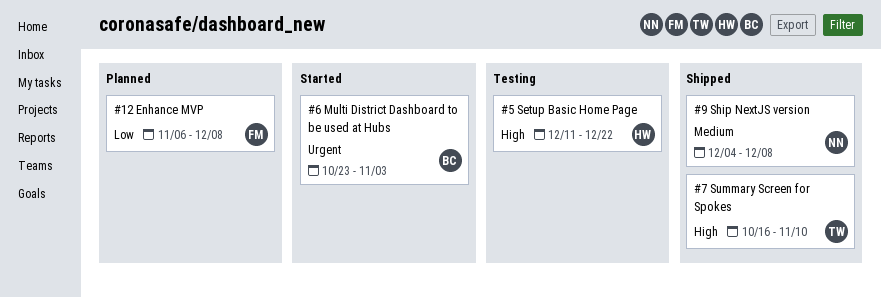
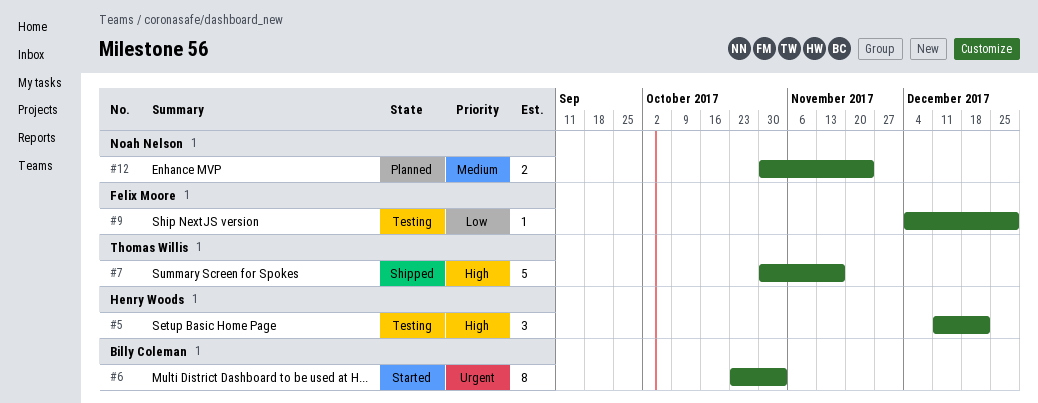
#7, start: Oct 16 -> Oct 30
#7, due: Nov 10 -> Nov 17
#9, status: Shipped -> Testing
#9, owner: Noah Nelson -> Felix Moore
#9, priority: Medium -> Low
#9, due: Dec 8 -> Dec 29
#12, owner: Felix Moore -> Noah Nelson
#12, priority: Low -> Medium
#12, start: Nov 6 -> Oct 30
#12, due: Dec 8 -> Nov 24

